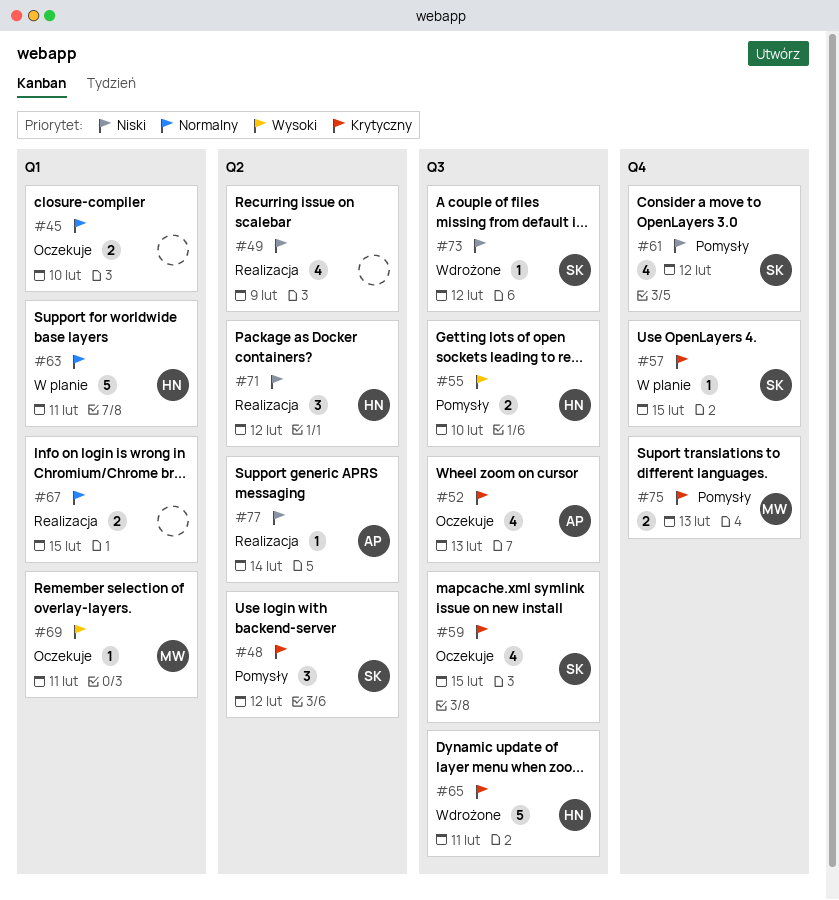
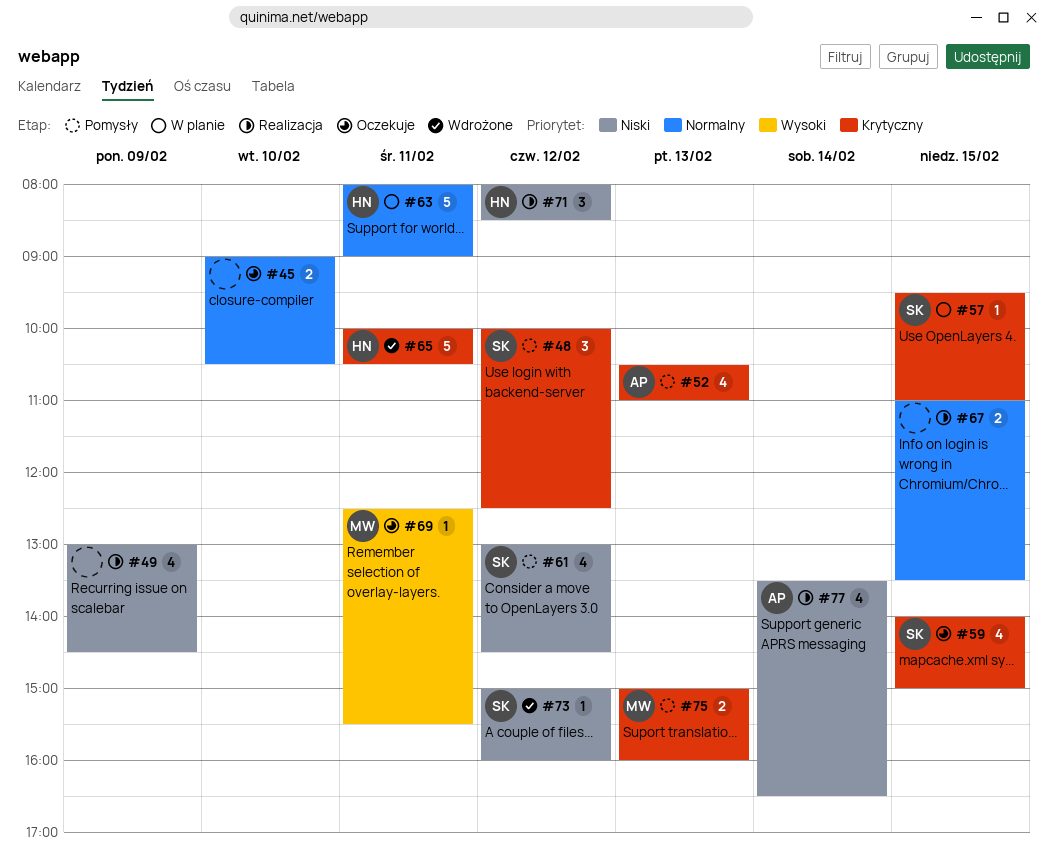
#52, status: Oczekuje -> Pomysły
#55: present -> none
#77, estimate: 1 -> 4

